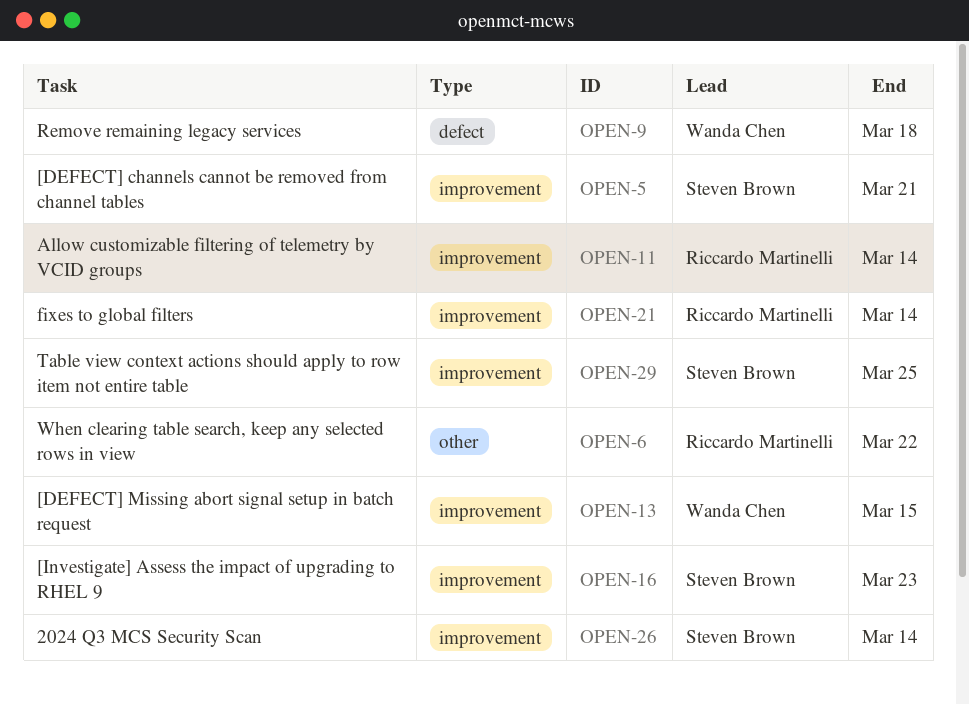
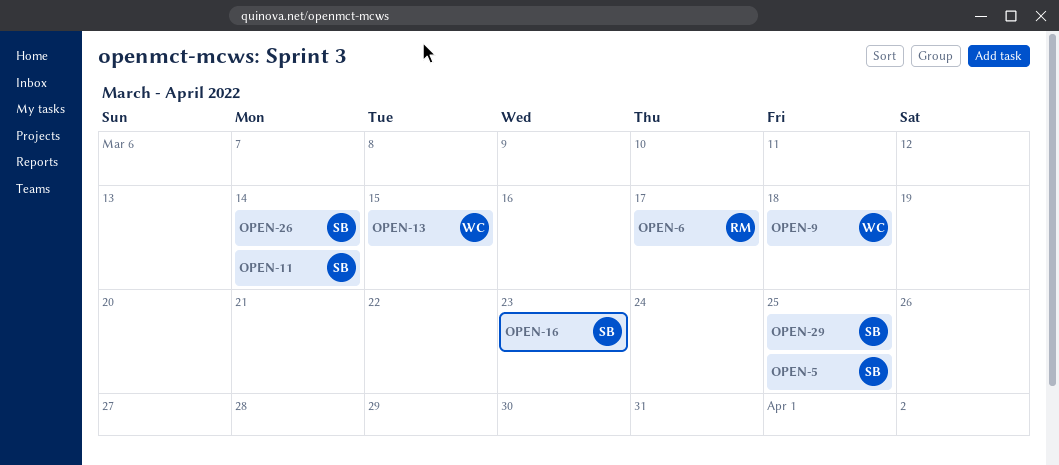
OPEN-5, due: Mar 21 -> Mar 25
OPEN-6, due: Mar 22 -> Mar 17
OPEN-11, owner: Riccardo Martinelli -> Steven Brown
OPEN-21: present -> none

